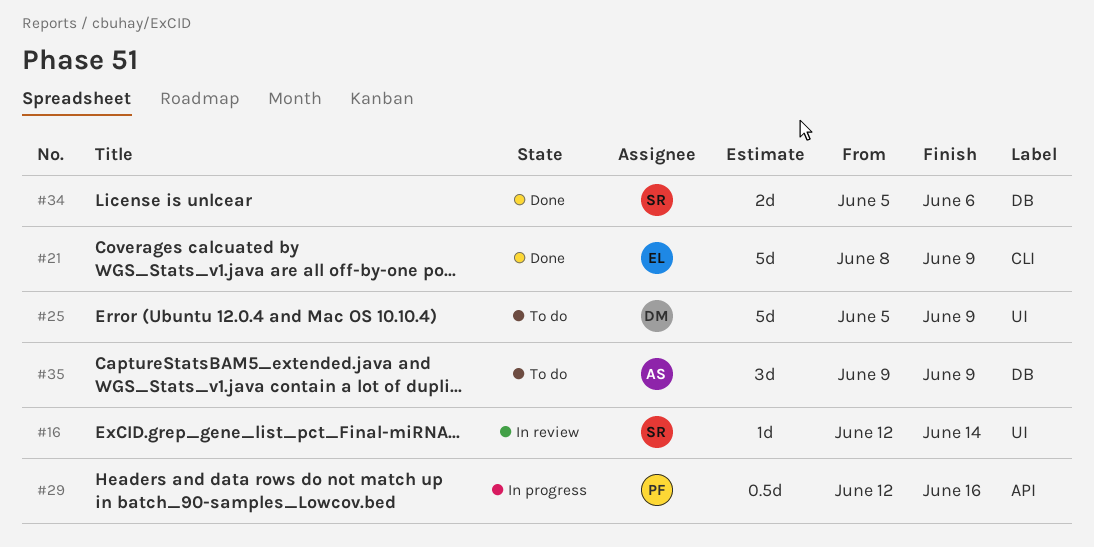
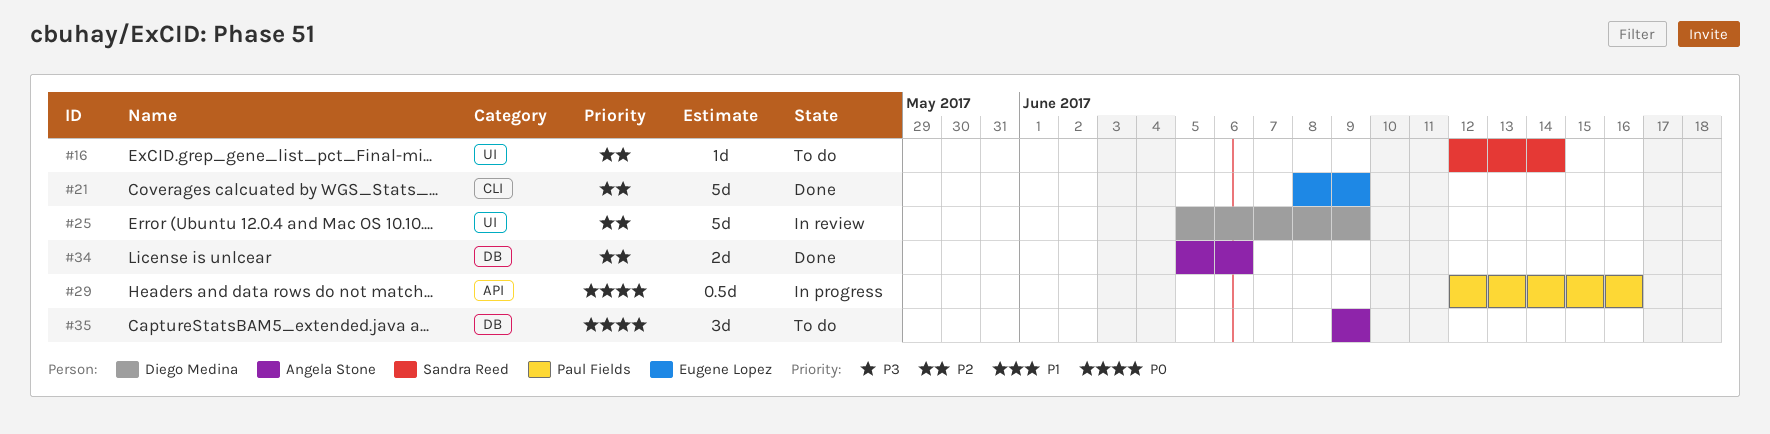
#16, status: In review -> To do
#25, status: To do -> In review
#34, owner: Sandra Reed -> Angela Stone

